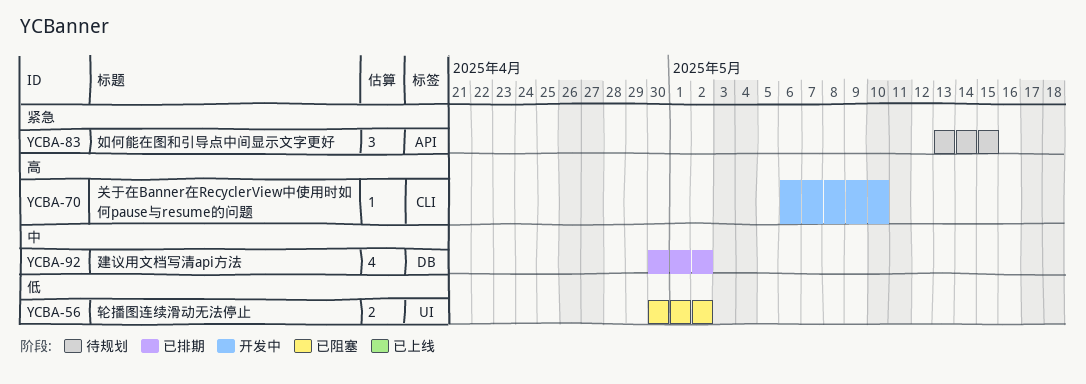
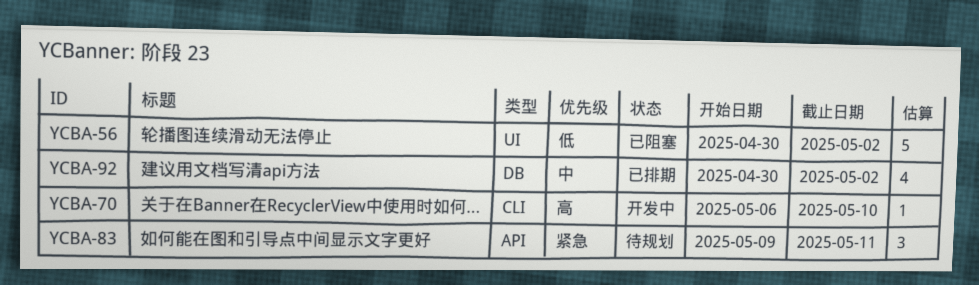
YCBA-56, estimate: 2 -> 5
YCBA-83, start: May 13 -> May 9
YCBA-83, due: May 15 -> May 11

